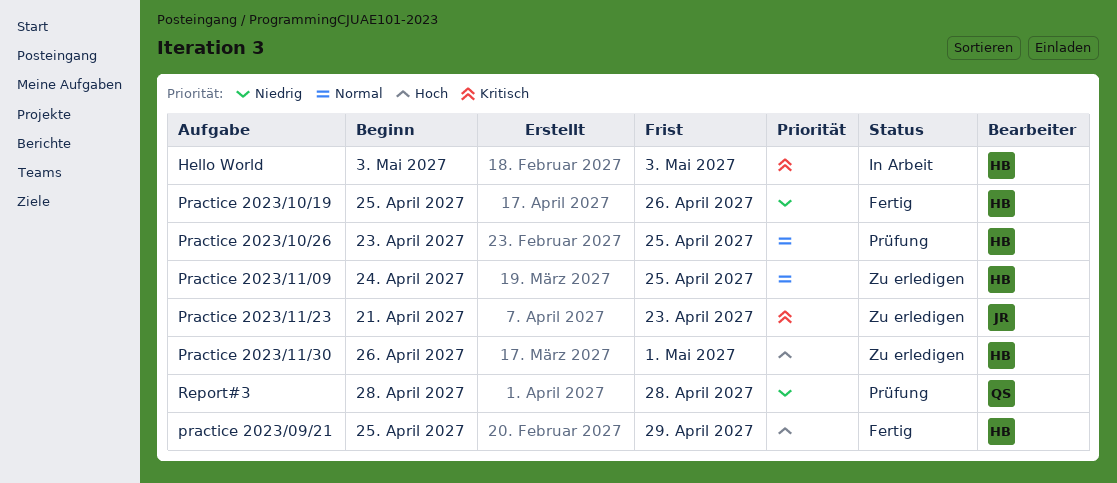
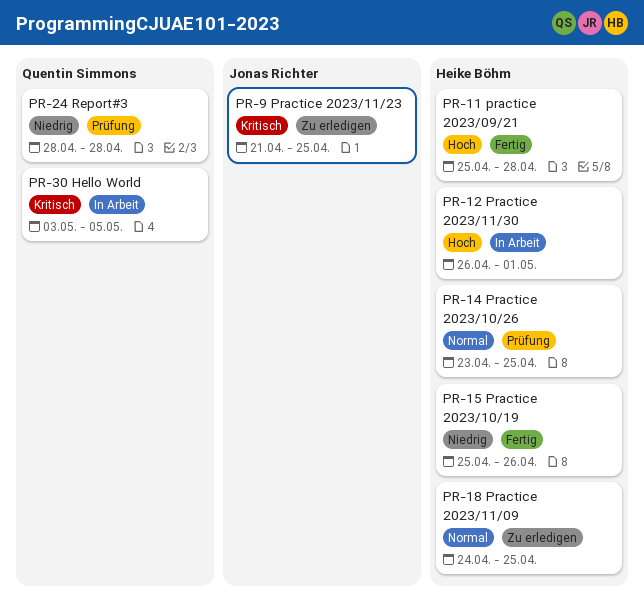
Hello World, owner: Heike Böhm -> Quentin Simmons
Hello World, due: May 3 -> May 5
practice 2023/09/21, due: Apr 29 -> Apr 28
Practice 2023/11/23, due: Apr 23 -> Apr 25
Practice 2023/11/30, status: Zu erledigen -> In Arbeit

